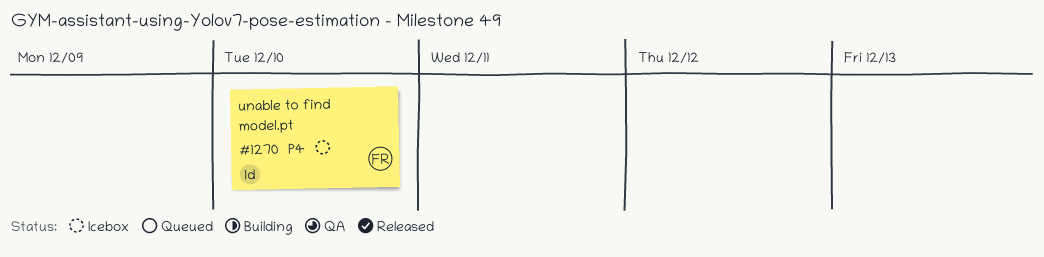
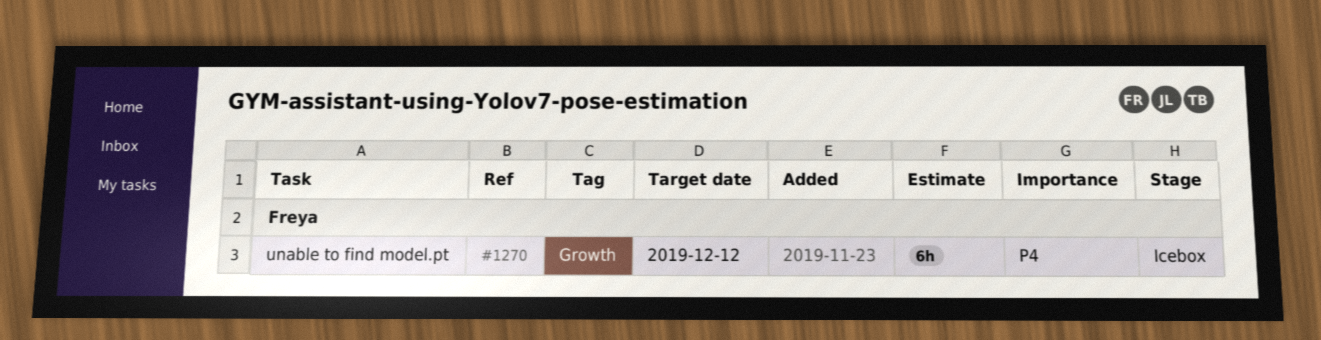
#1270, estimate: 1d -> 6h
#1270, due: Dec 10 -> Dec 12

